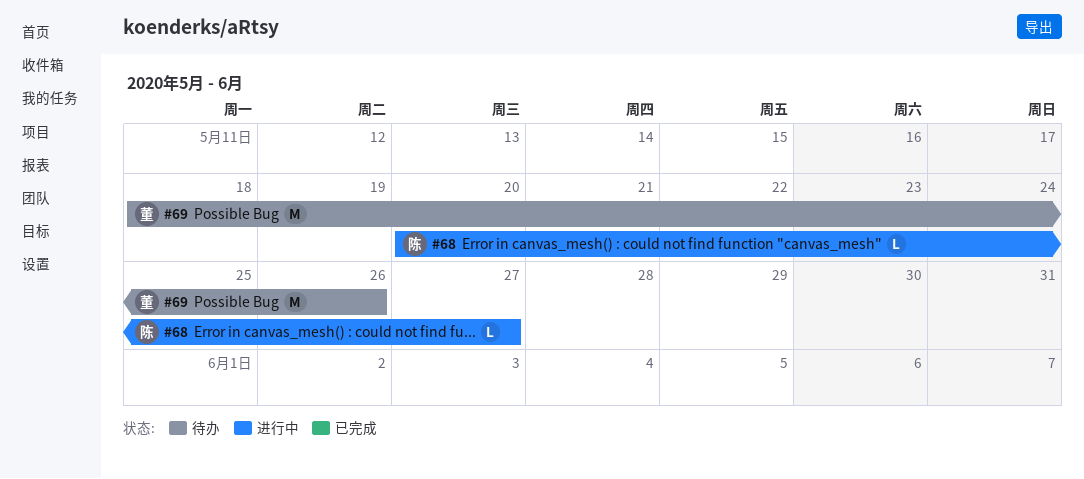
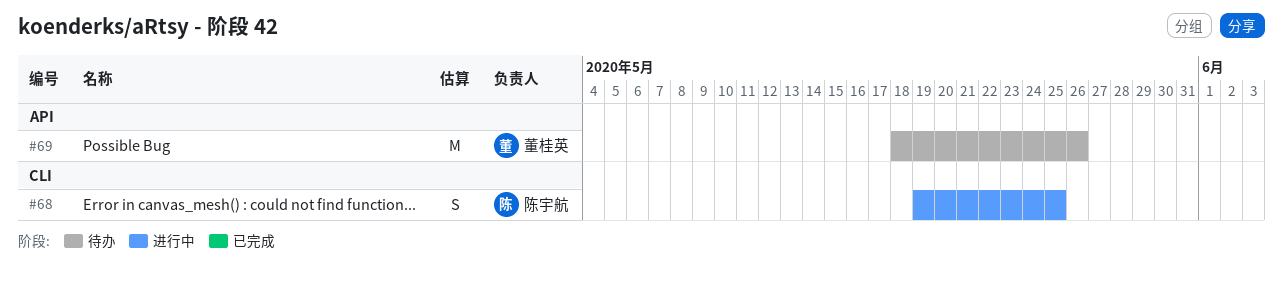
#68, estimate: L -> S
#68, start: May 20 -> May 19
#68, due: May 27 -> May 25

